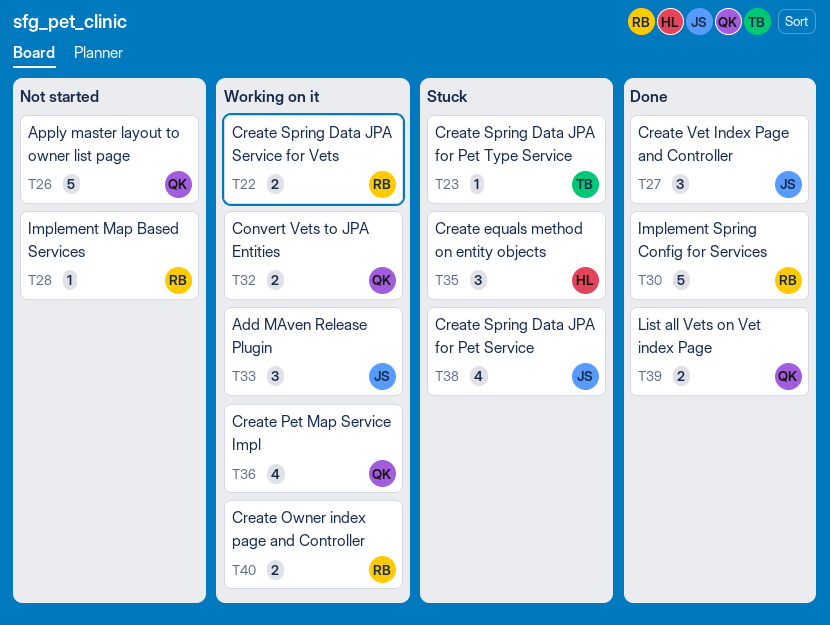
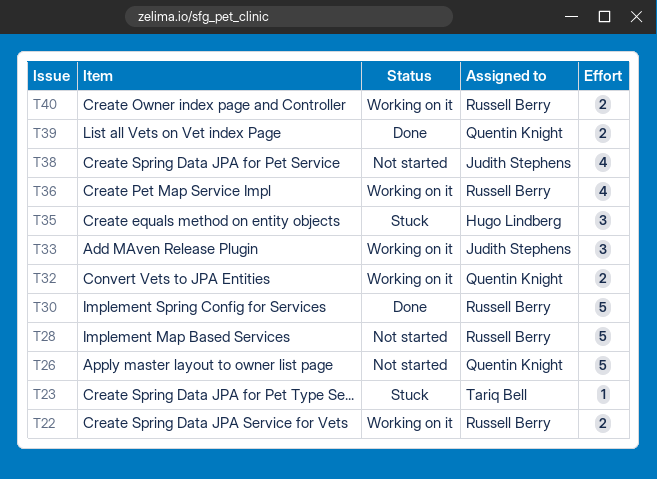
T27: present -> none
T28, estimate: 1 -> 5
T36, owner: Quentin Knight -> Russell Berry
T38, status: Stuck -> Not started

